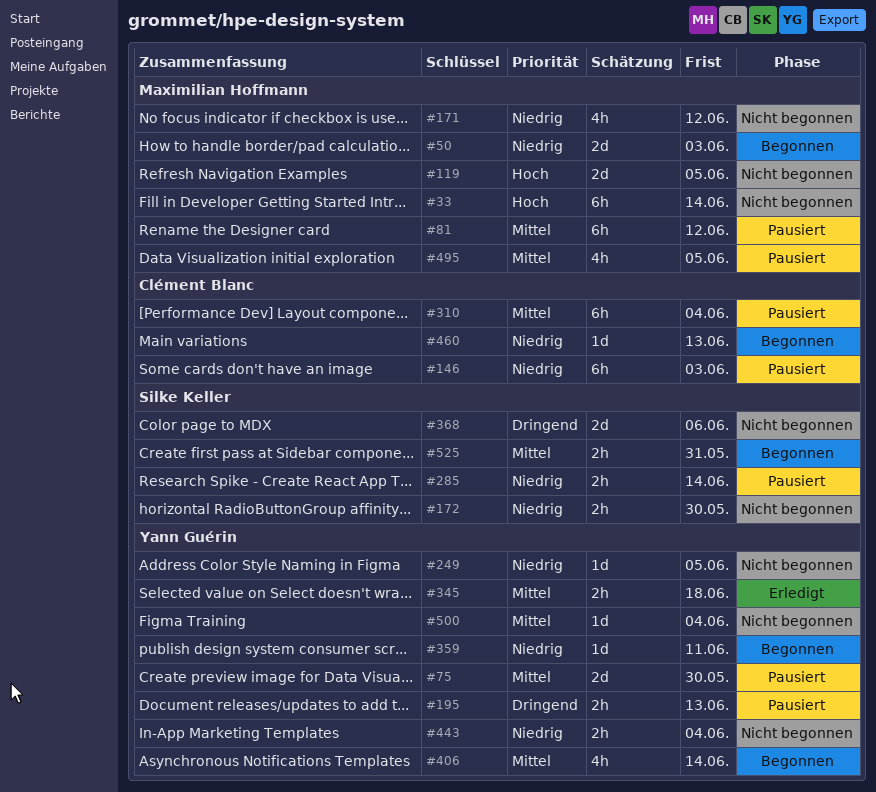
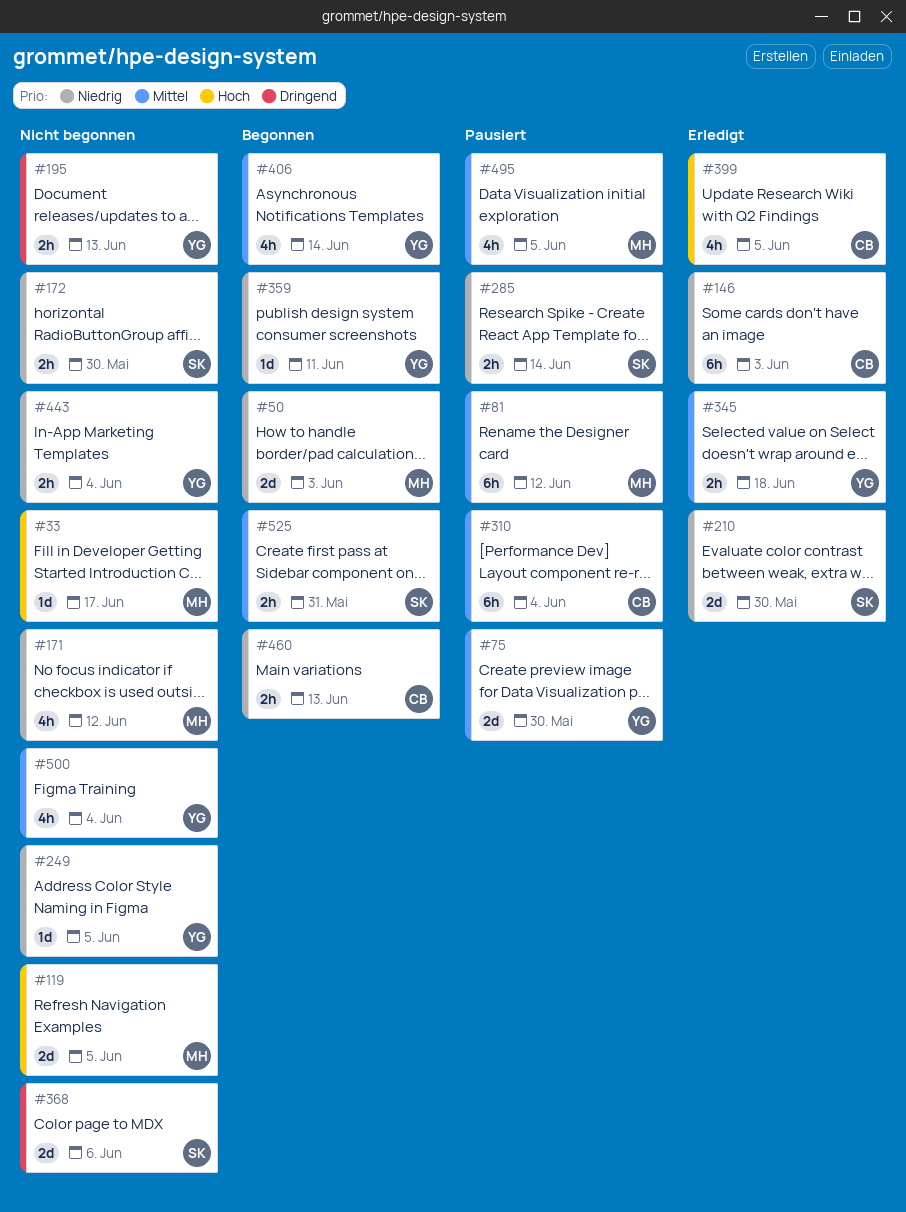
#33, estimate: 6h -> 1d
#33, due: Jun 14 -> Jun 17
#146, status: Pausiert -> Erledigt
#195, status: Pausiert -> Nicht begonnen
#210: none -> present
#399: none -> present
#460, estimate: 1d -> 2h
#500, estimate: 1d -> 4h

